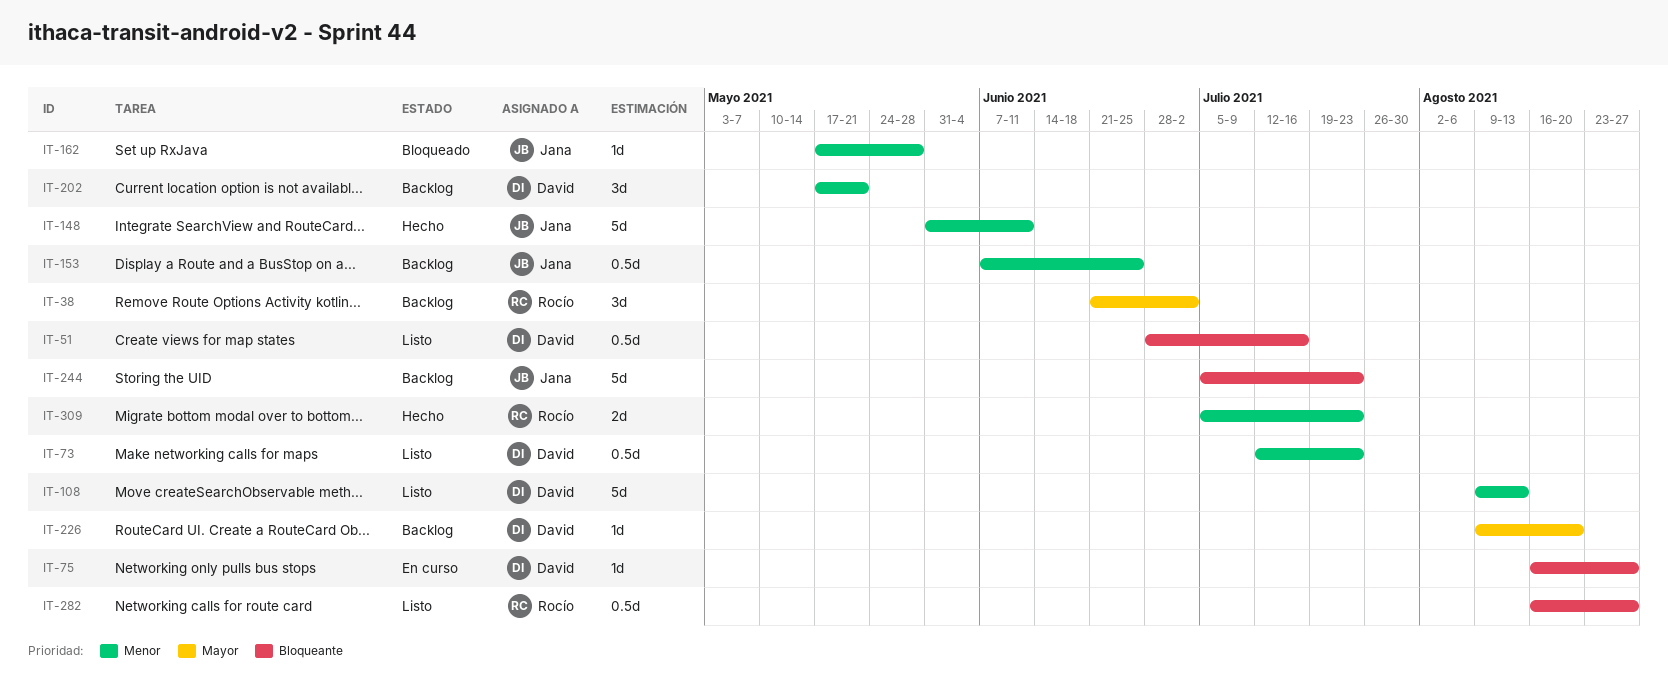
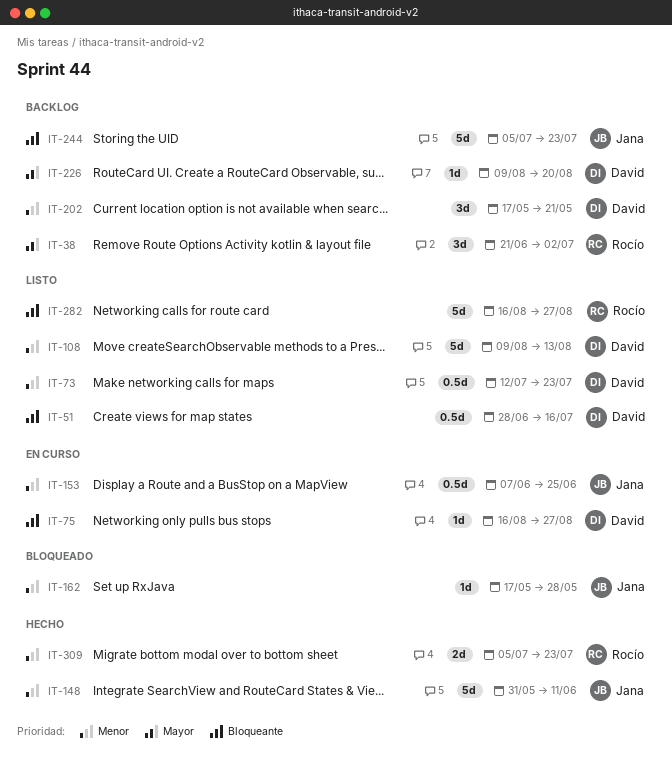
IT-153, status: Backlog -> En curso
IT-282, estimate: 0.5d -> 5d

